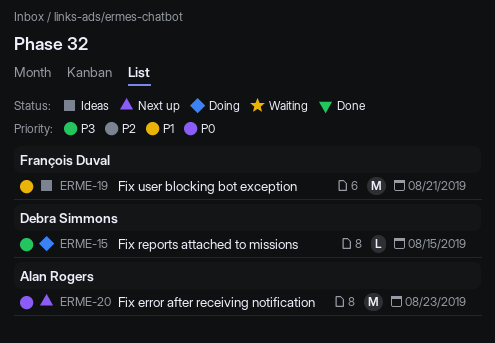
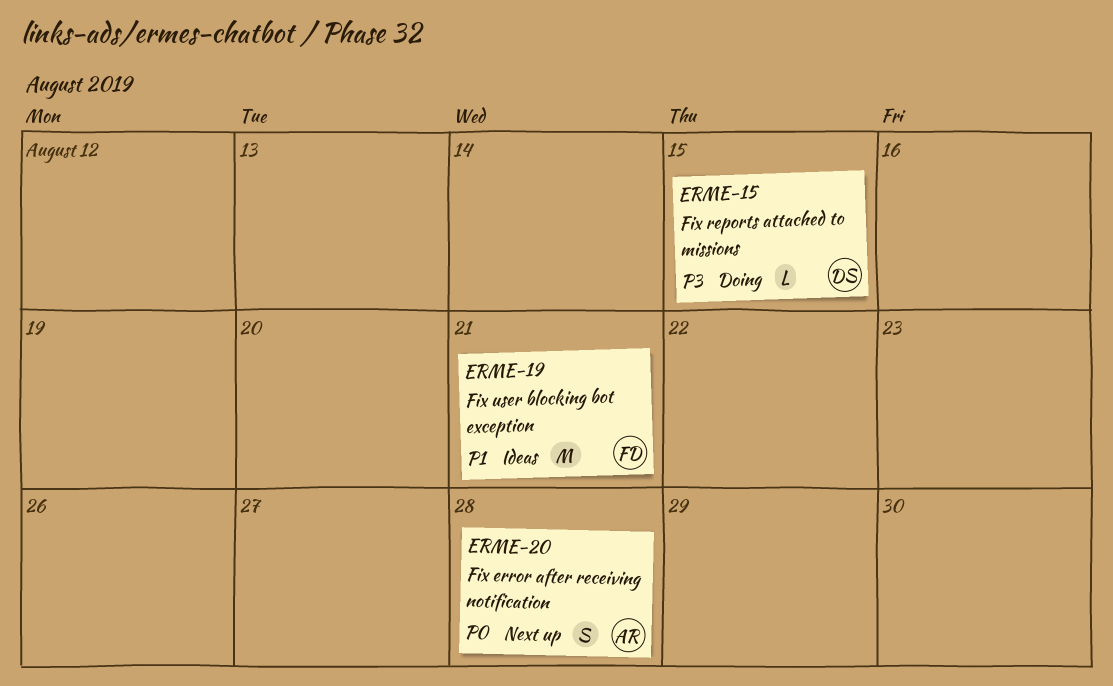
ERME-20, estimate: M -> S
ERME-20, due: Aug 23 -> Aug 28

